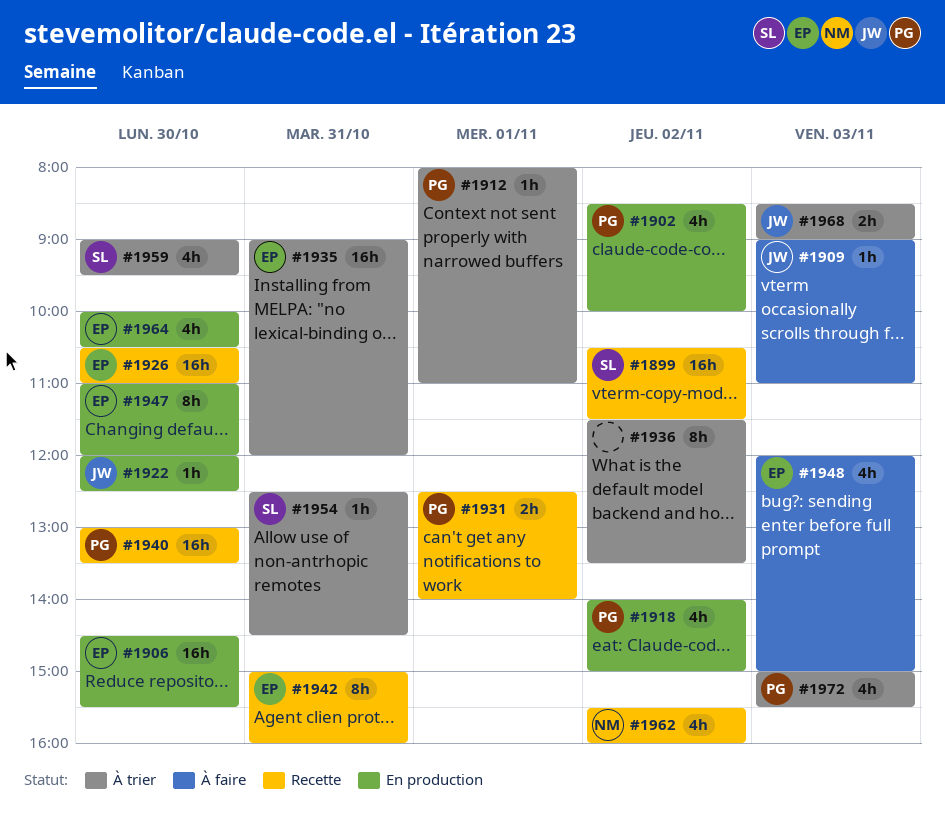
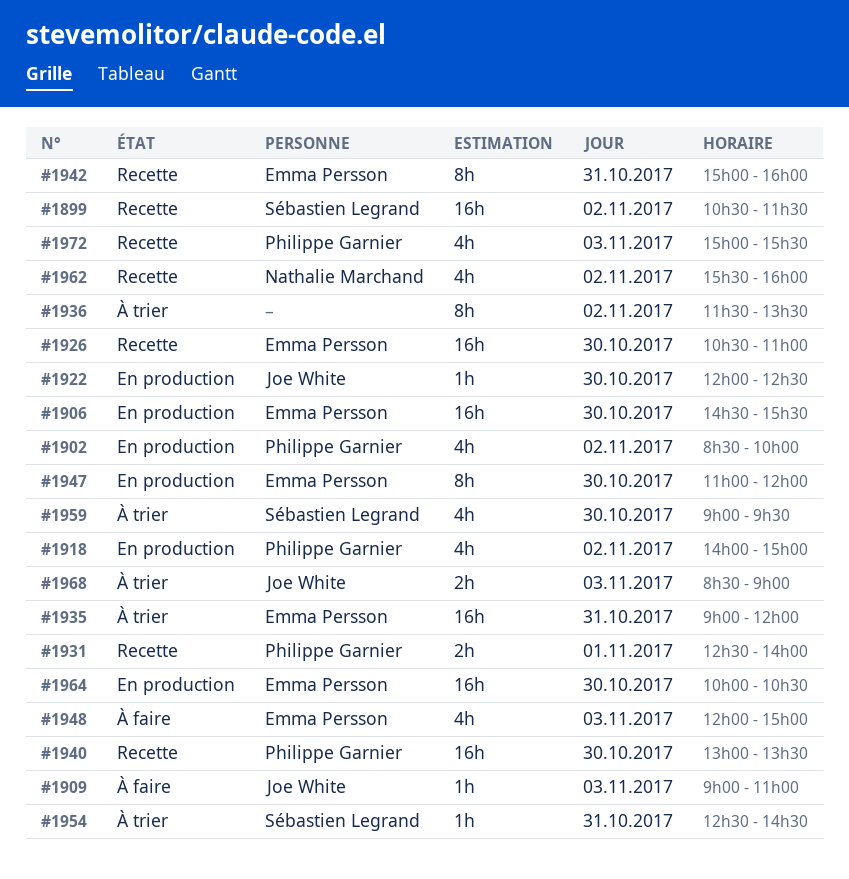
#1912: present -> none
#1964, estimate: 4h -> 16h
#1972, status: À trier -> Recette

